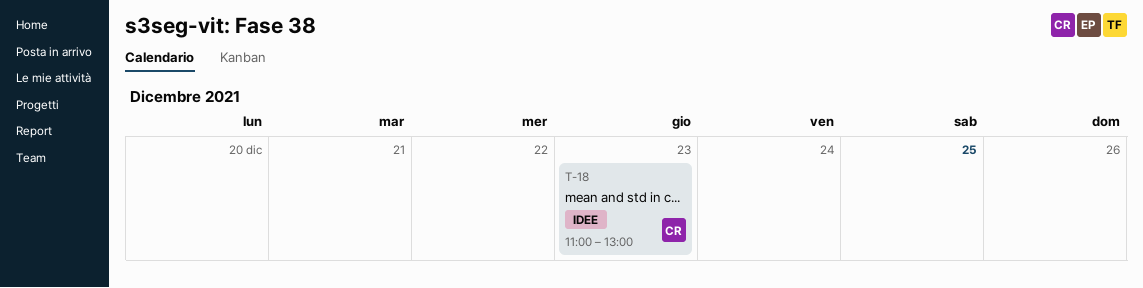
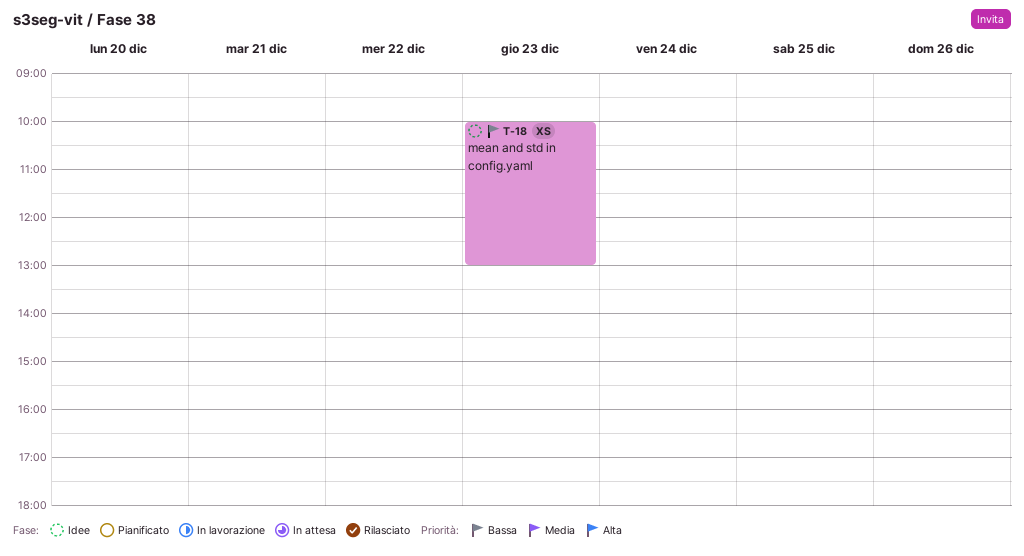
T-18, begins: 11:00 -> 10:00

